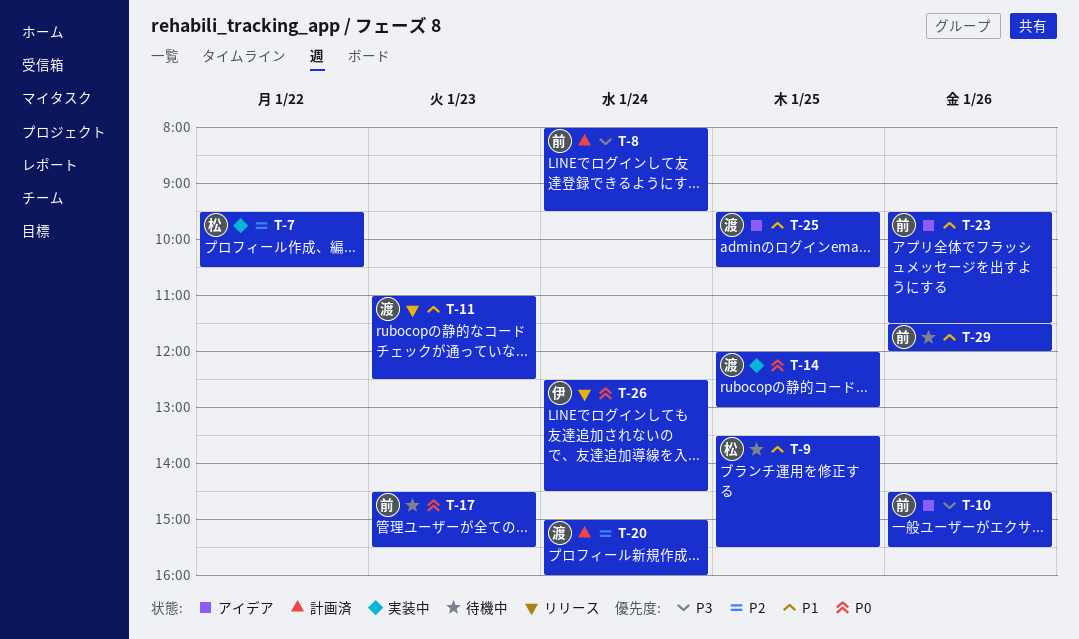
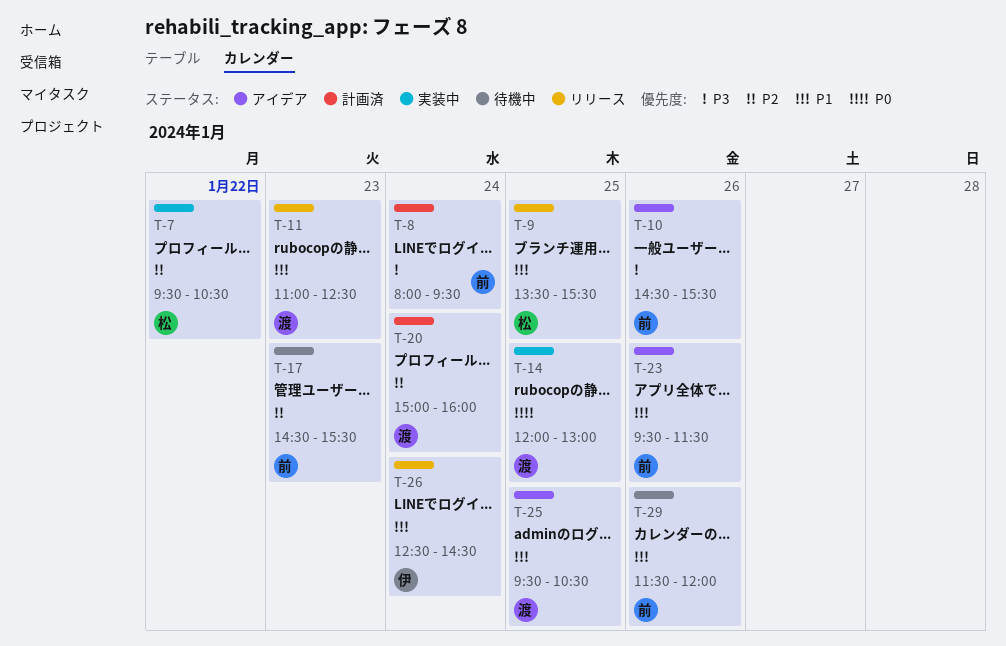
T-9, status: 待機中 -> リリース
T-17, priority: P0 -> P2
T-26, priority: P0 -> P1

